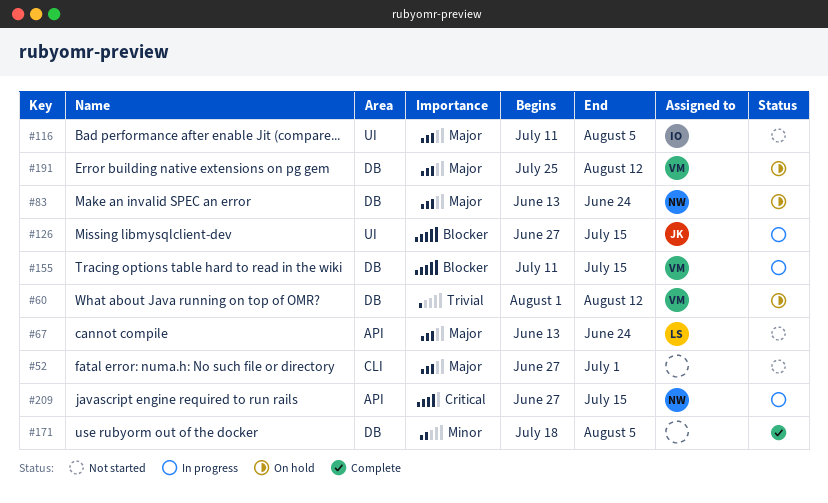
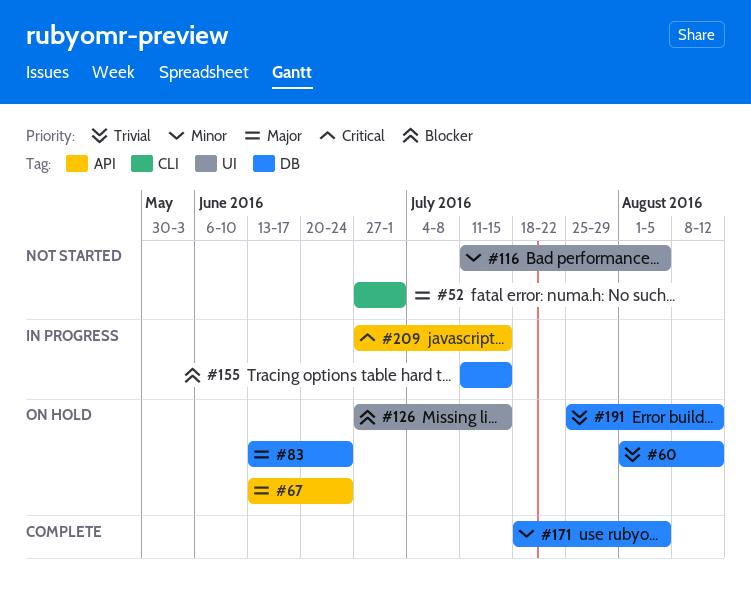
#67, status: Not started -> On hold
#116, priority: Major -> Minor
#126, status: In progress -> On hold
#191, priority: Major -> Trivial

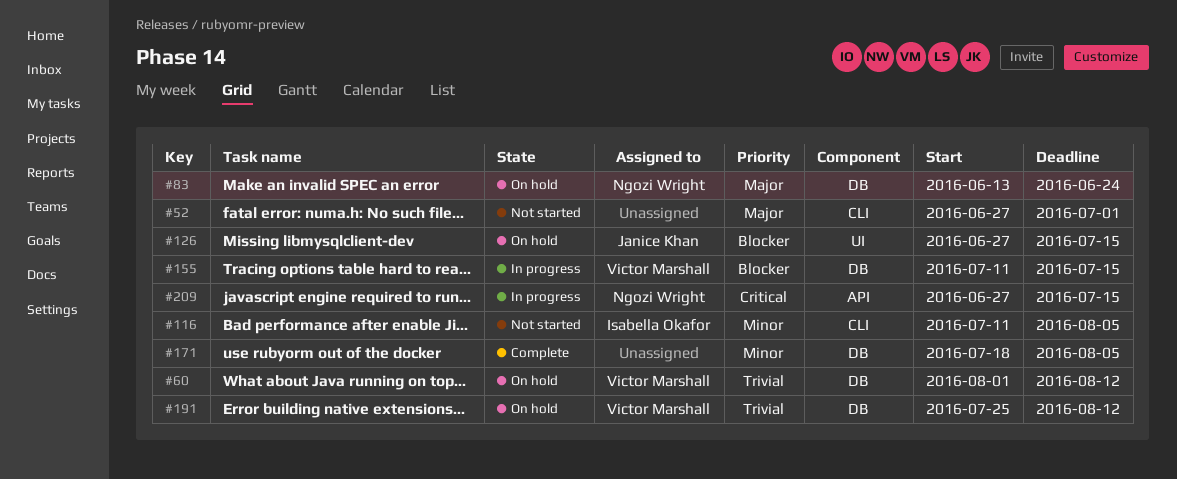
#67: present -> none
#116, label: UI -> CLI

